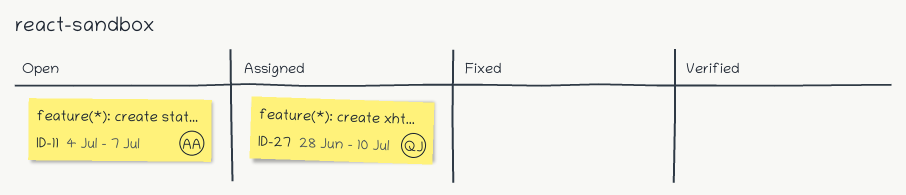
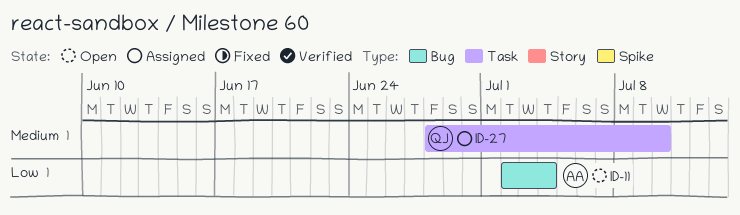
ID-11, start: Jul 4 -> Jul 2
ID-11, due: Jul 7 -> Jul 4

